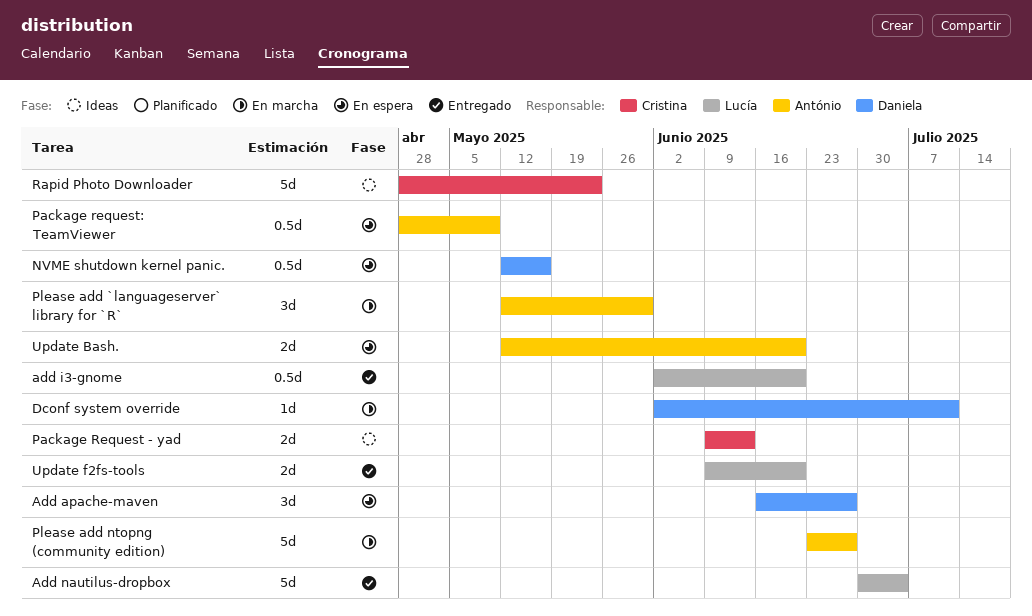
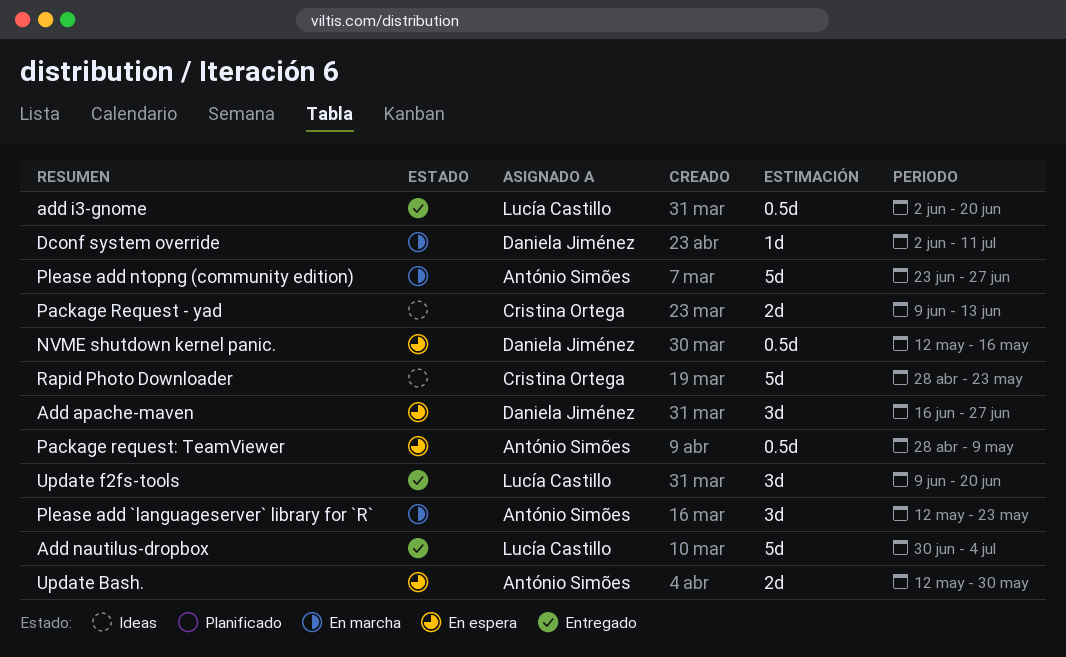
Please add `languageserver` library for `R`, due: May 30 -> May 23
Update Bash., due: Jun 20 -> May 30
Update f2fs-tools, estimate: 2d -> 3d

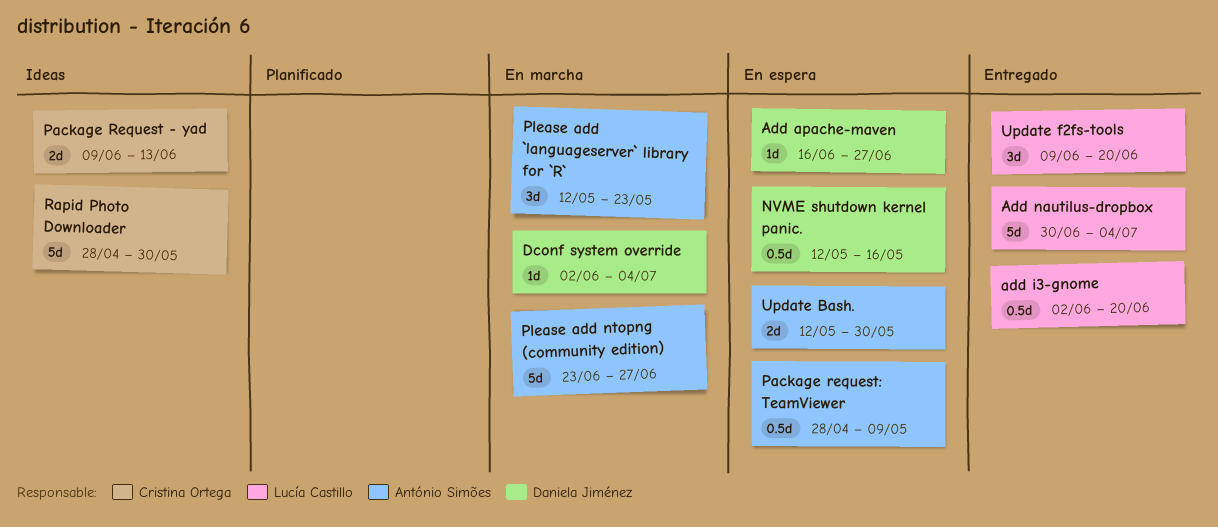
Add apache-maven, estimate: 3d -> 1d
Dconf system override, due: Jul 11 -> Jul 4
Rapid Photo Downloader, due: May 23 -> May 30

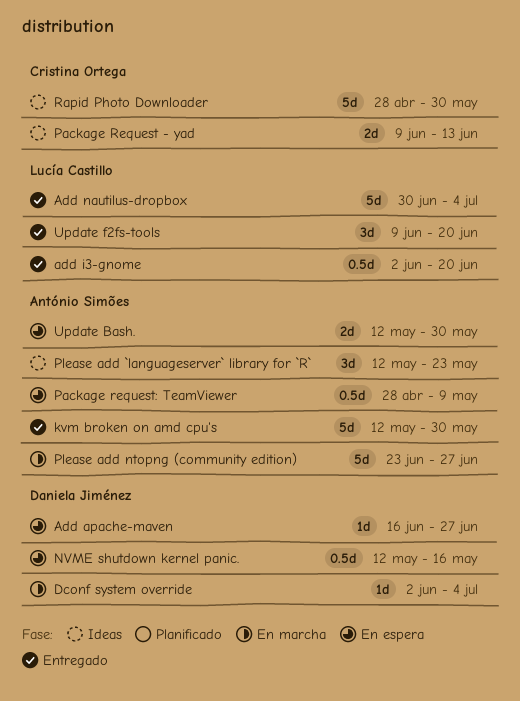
kvm broken on amd cpu's: none -> present
Please add `languageserver` library for `R`, status: En marcha -> Ideas

